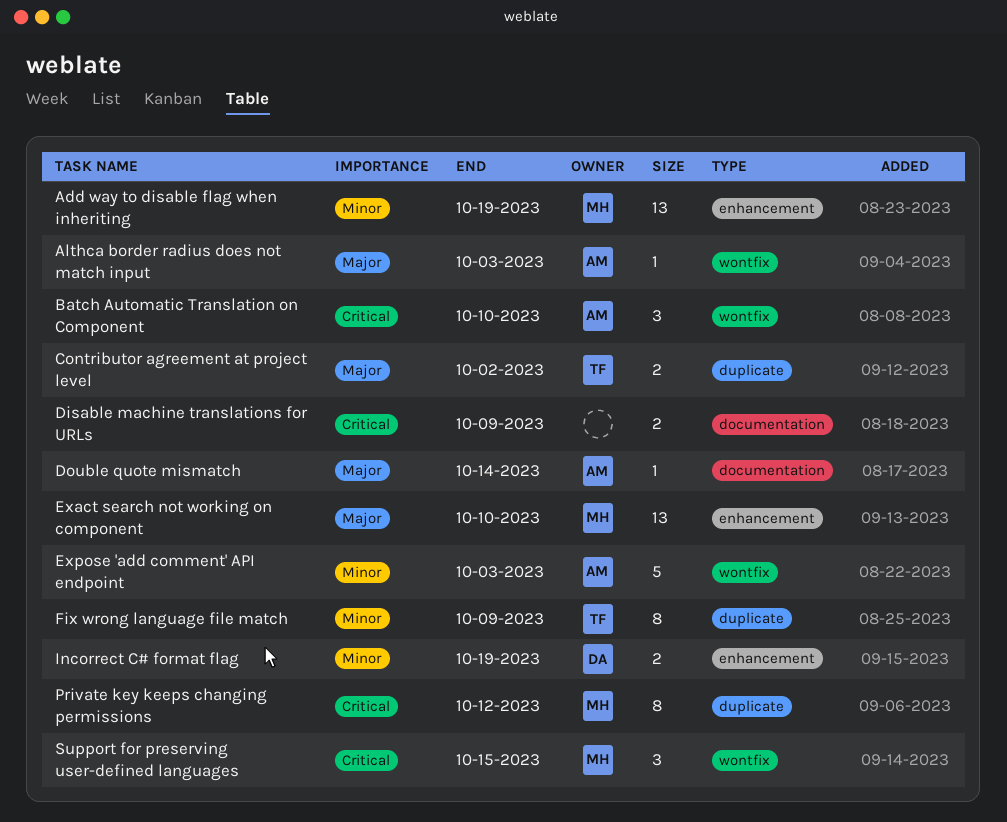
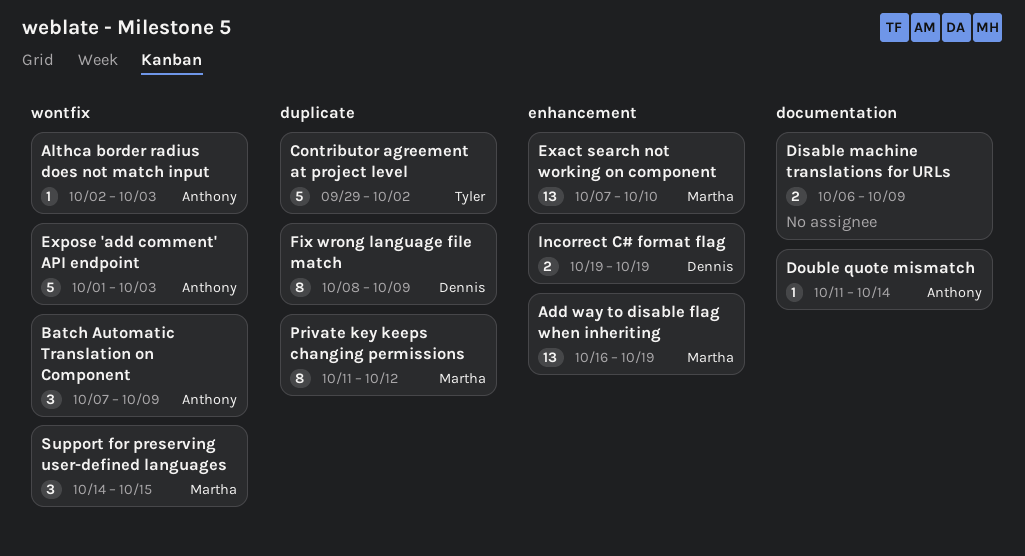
Batch Automatic Translation on Component, due: Oct 10 -> Oct 9
Contributor agreement at project level, estimate: 2 -> 5
Fix wrong language file match, owner: Tyler -> Dennis

